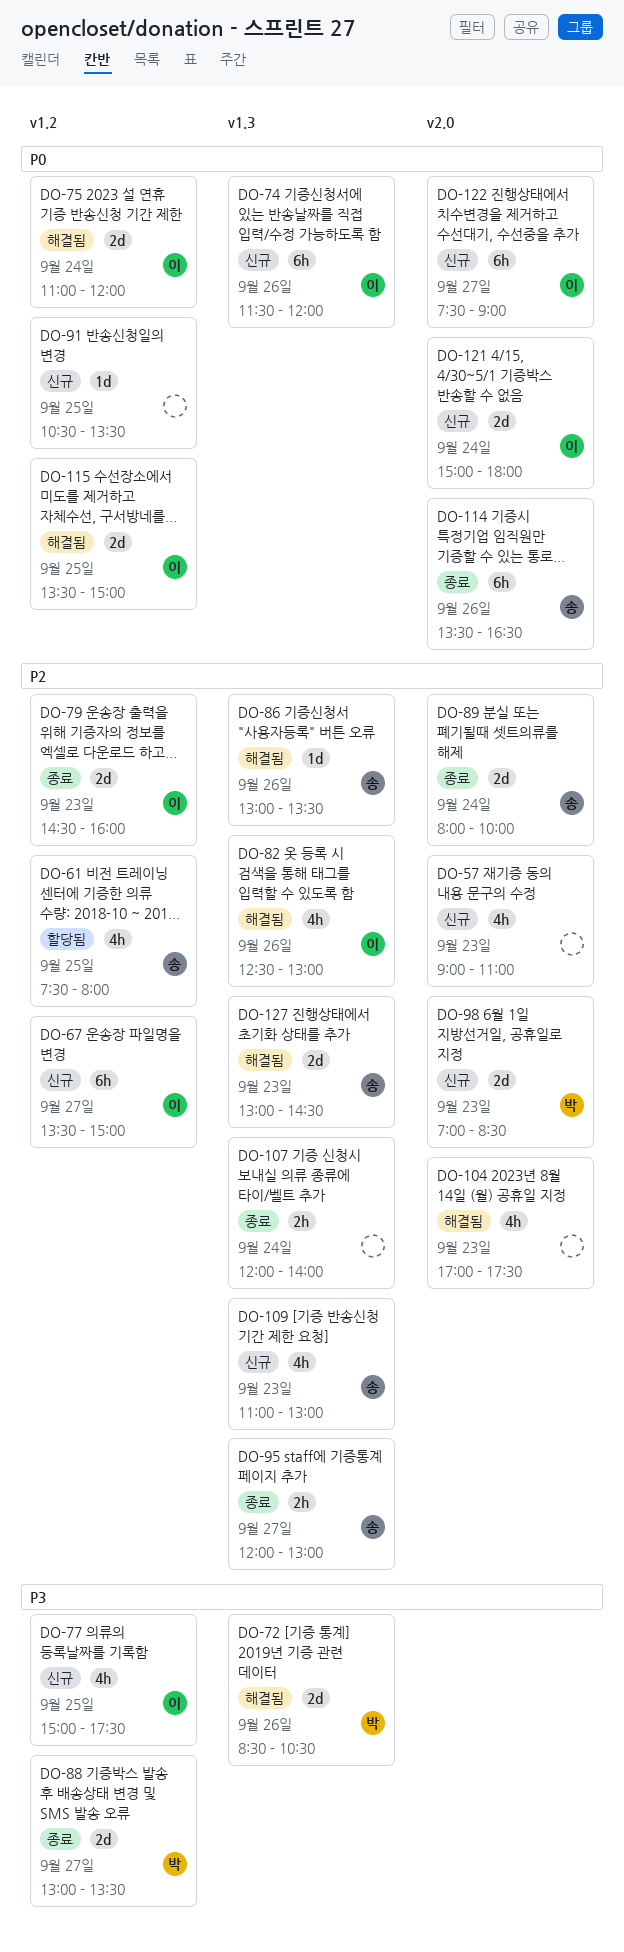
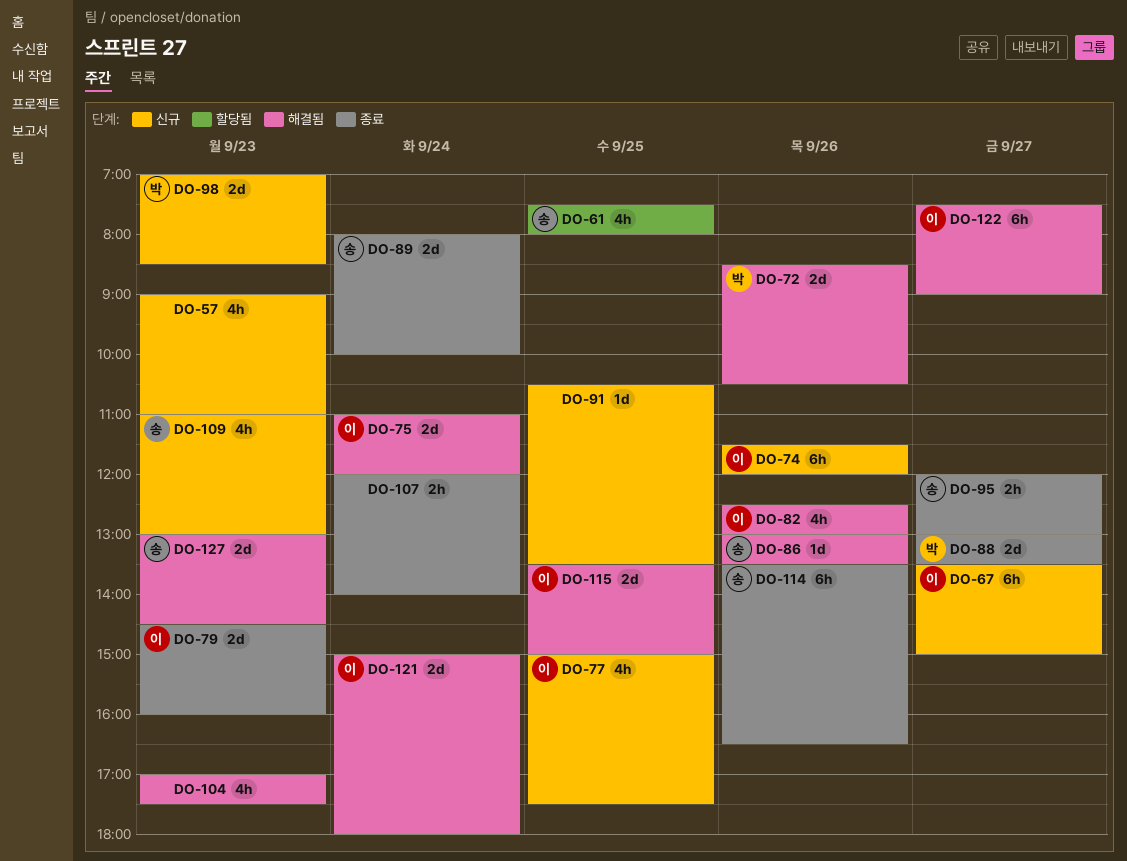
DO-121, status: 신규 -> 해결됨
DO-122, status: 신규 -> 해결됨

